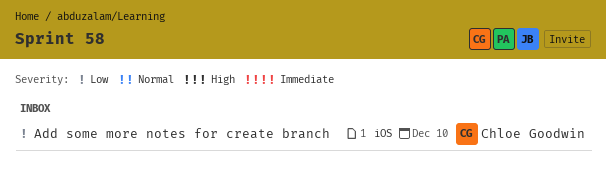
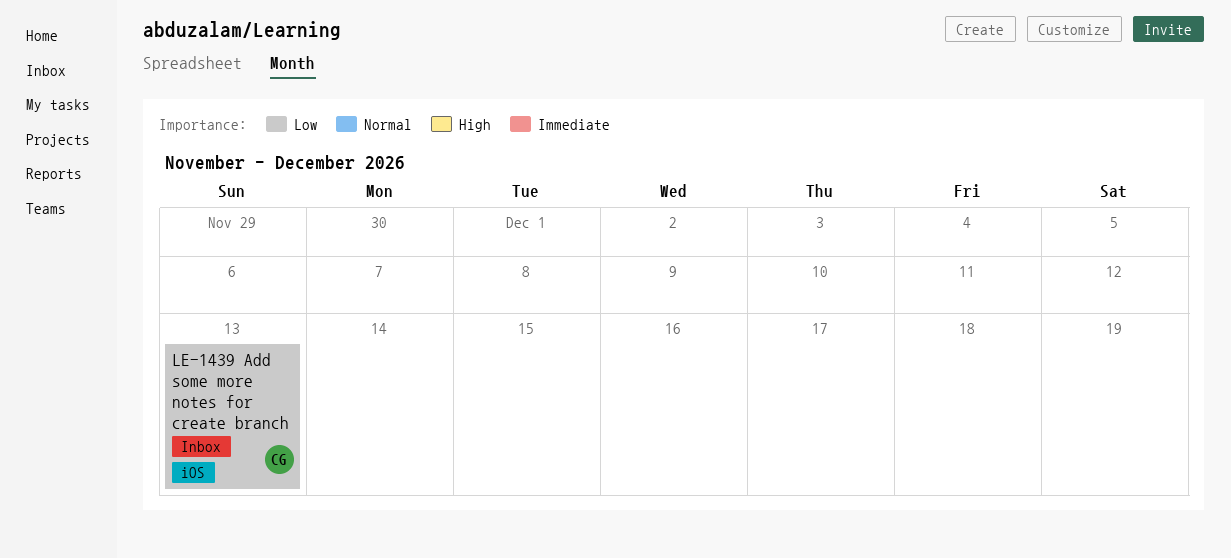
Add some more notes for create branch, due: Dec 10 -> Dec 13

